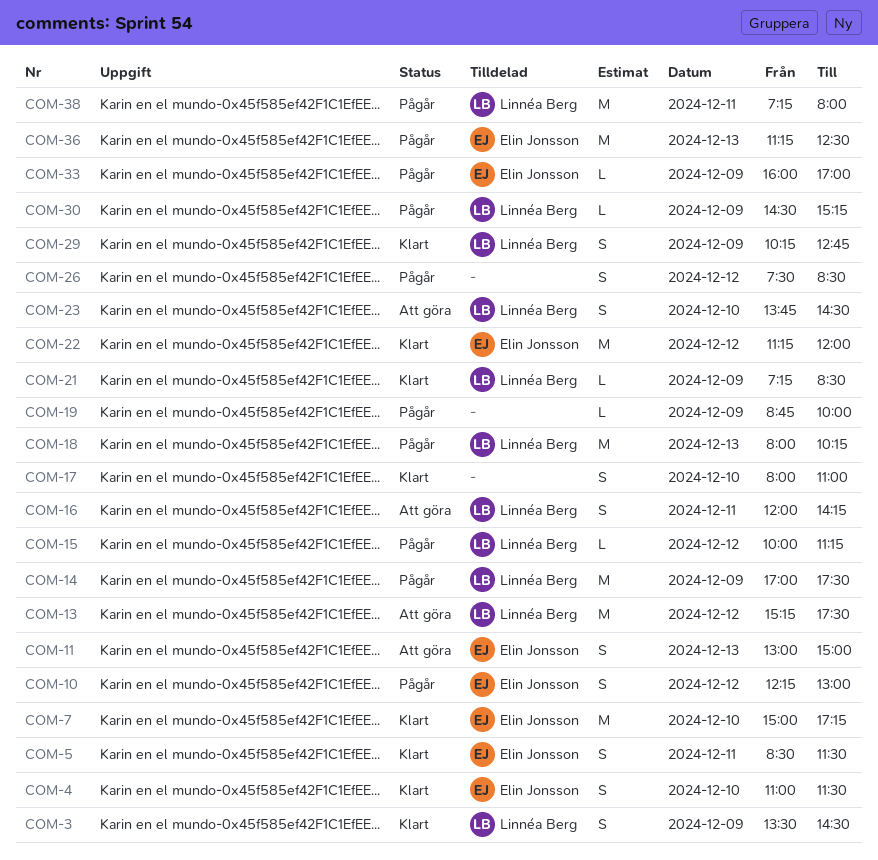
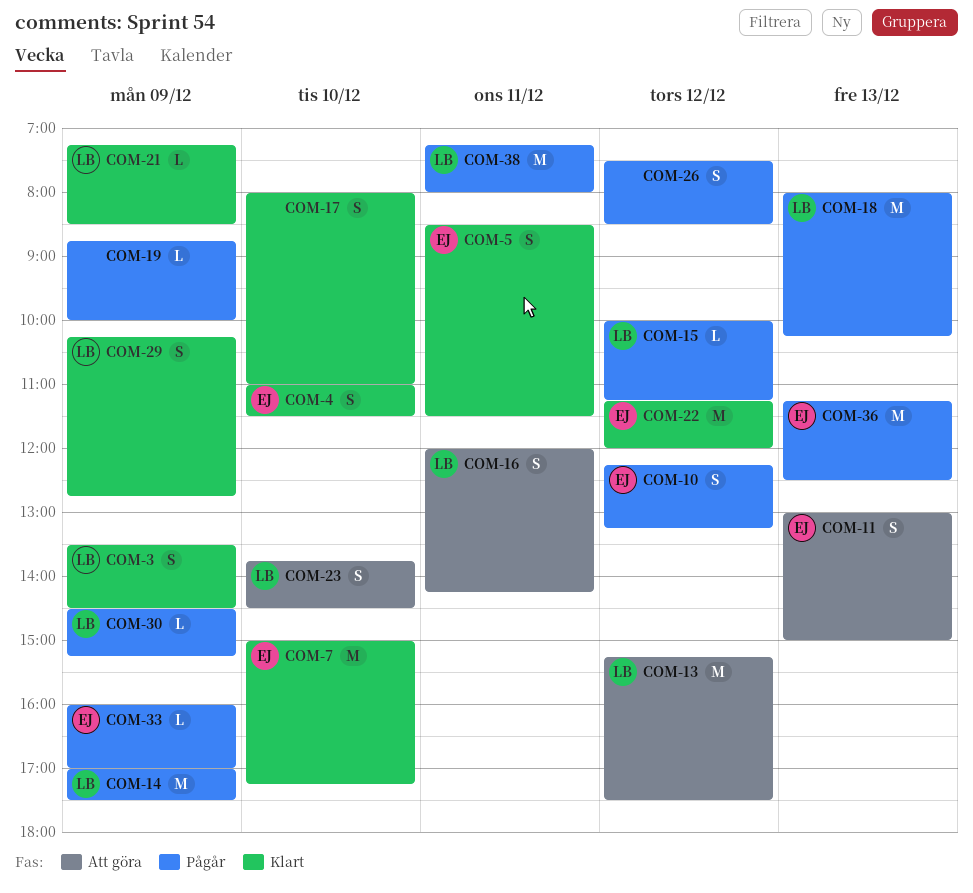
COM-10, ends: 13:00 -> 13:15

